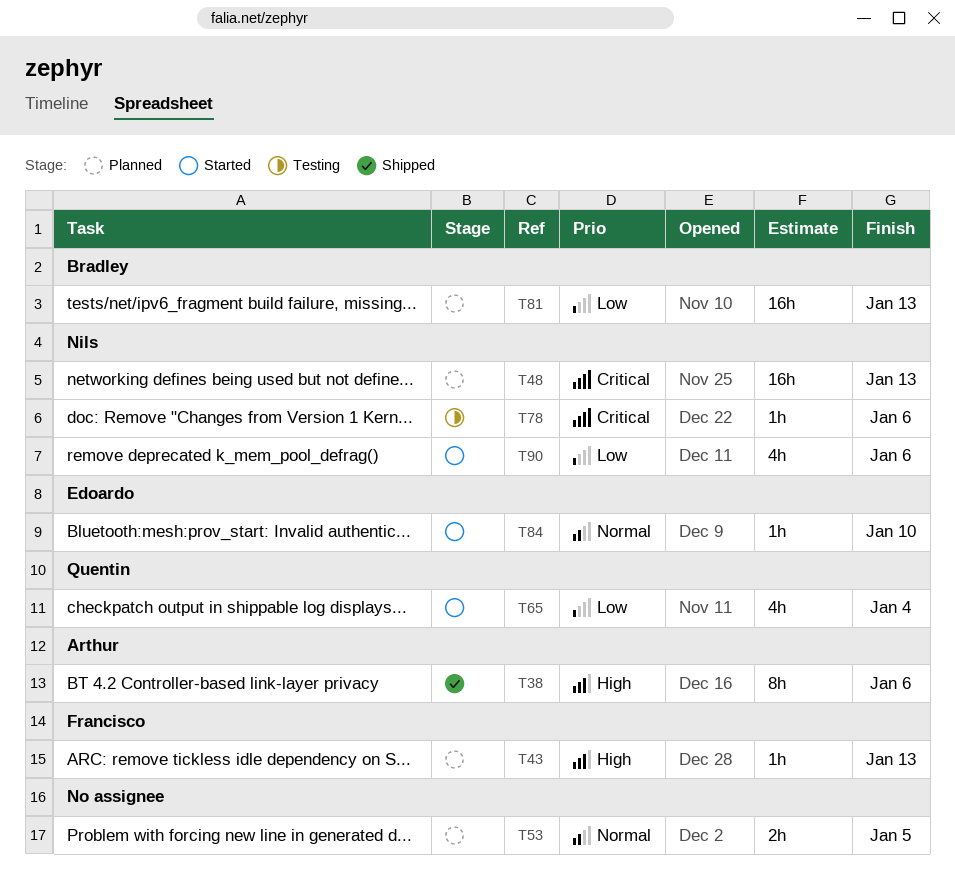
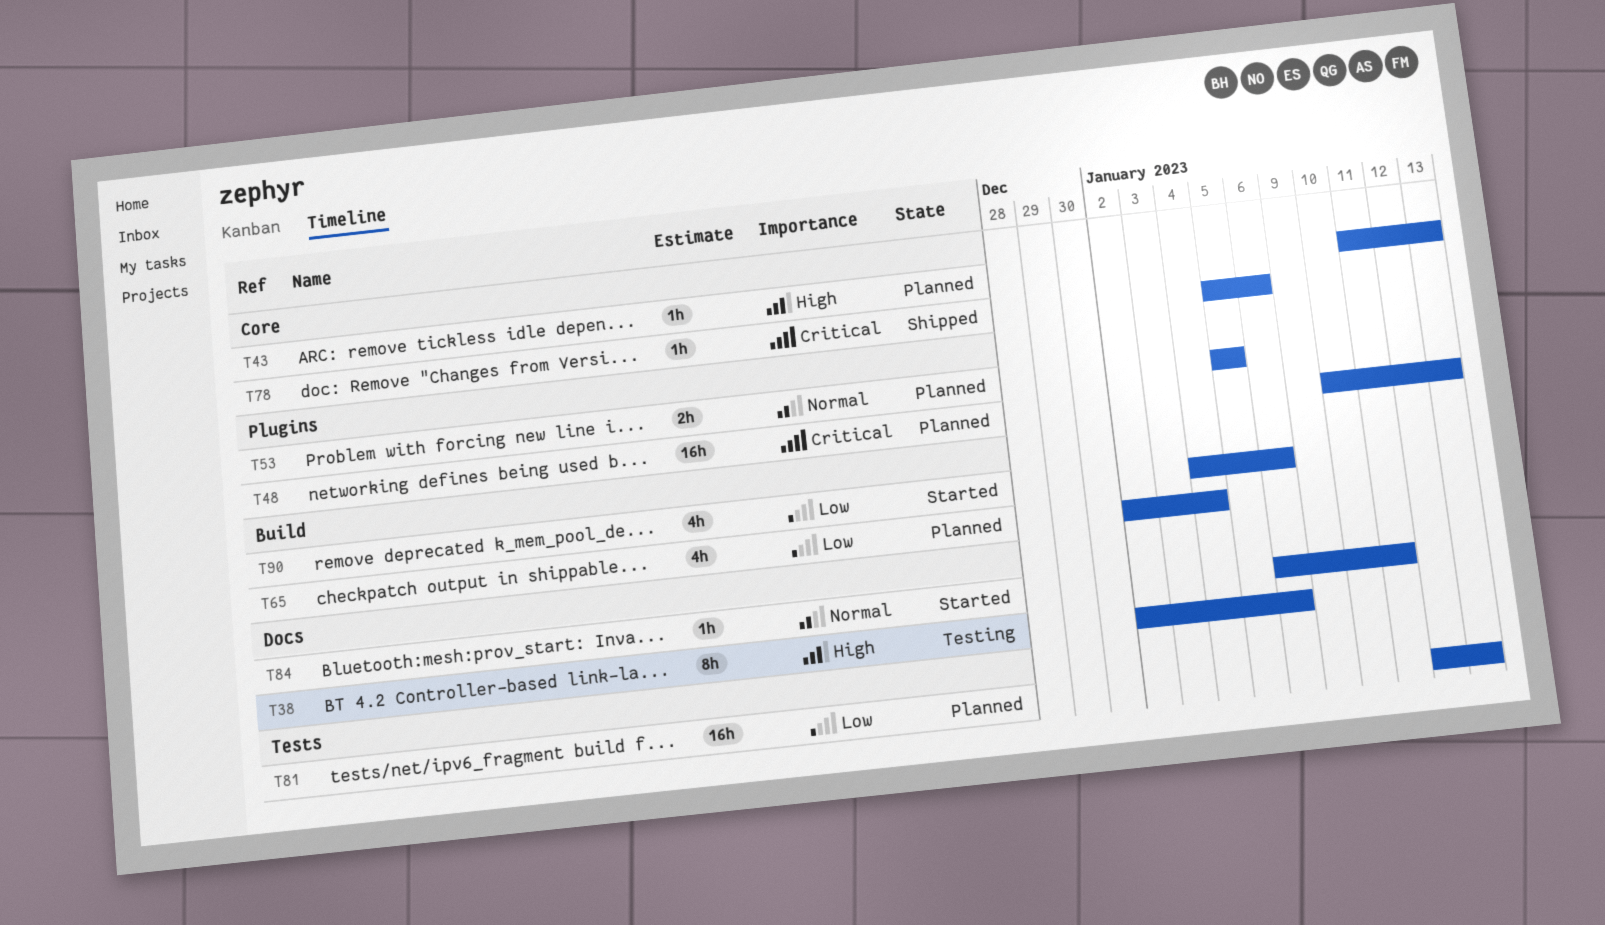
T38, status: Shipped -> Testing
T65, status: Started -> Planned
T78, status: Testing -> Shipped
T84, due: Jan 10 -> Jan 11

